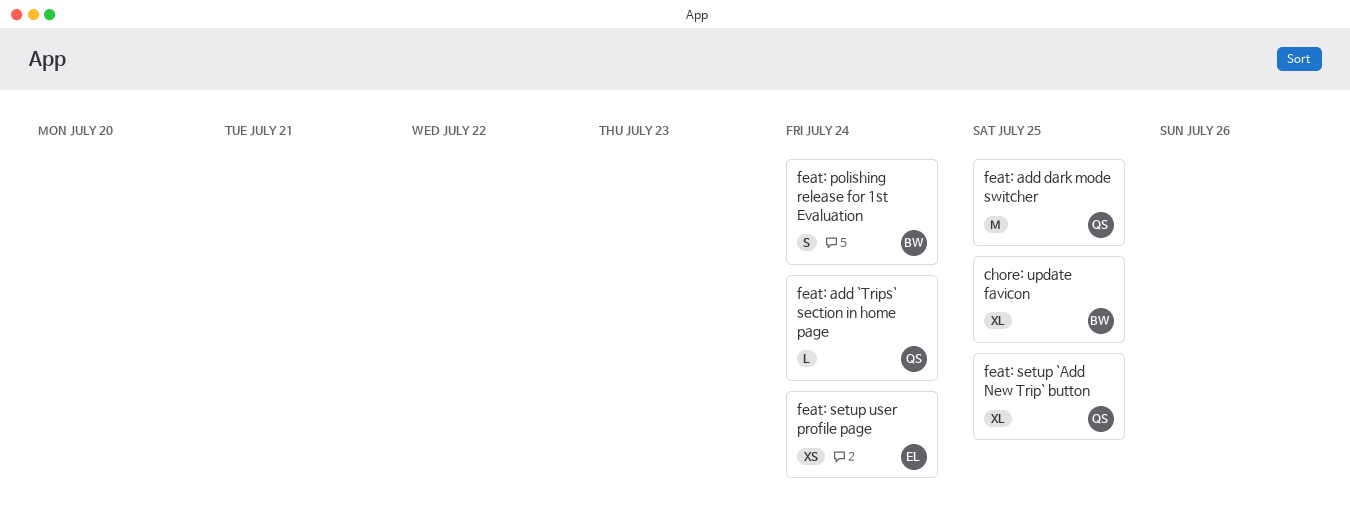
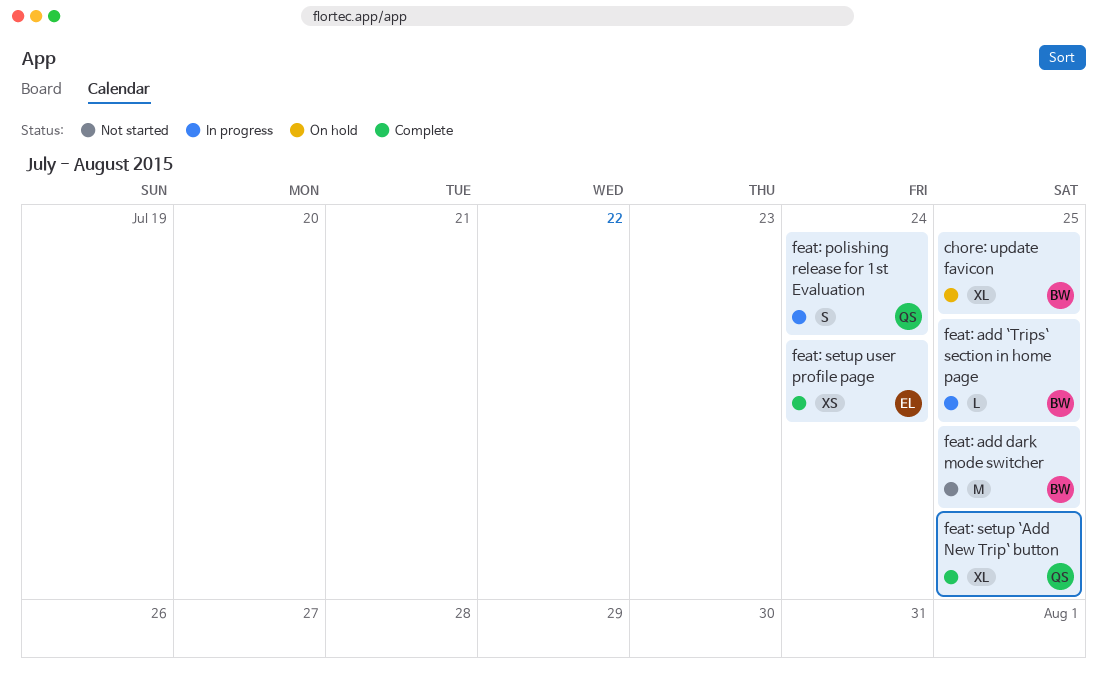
feat: add `Trips` section in home page, owner: QS -> BW
feat: add `Trips` section in home page, due: Jul 24 -> Jul 25
feat: add dark mode switcher, owner: QS -> BW
feat: polishing release for 1st Evaluation, owner: BW -> QS

